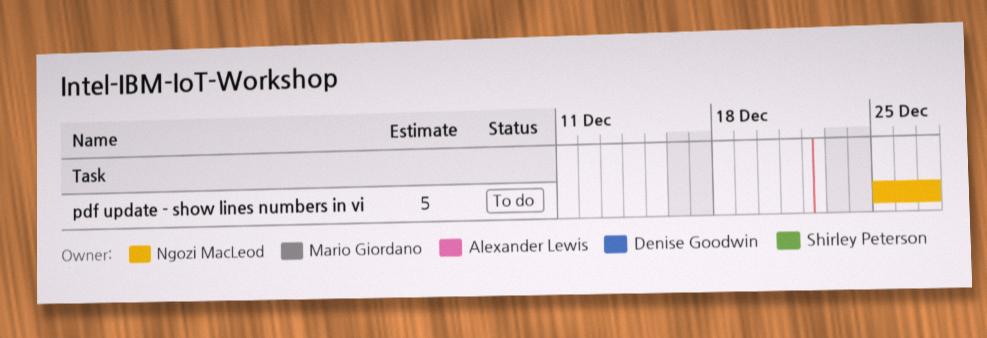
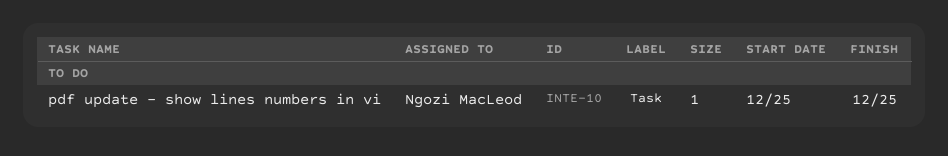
pdf update - show lines numbers in vi, estimate: 5 -> 1
pdf update - show lines numbers in vi, due: Dec 27 -> Dec 25

